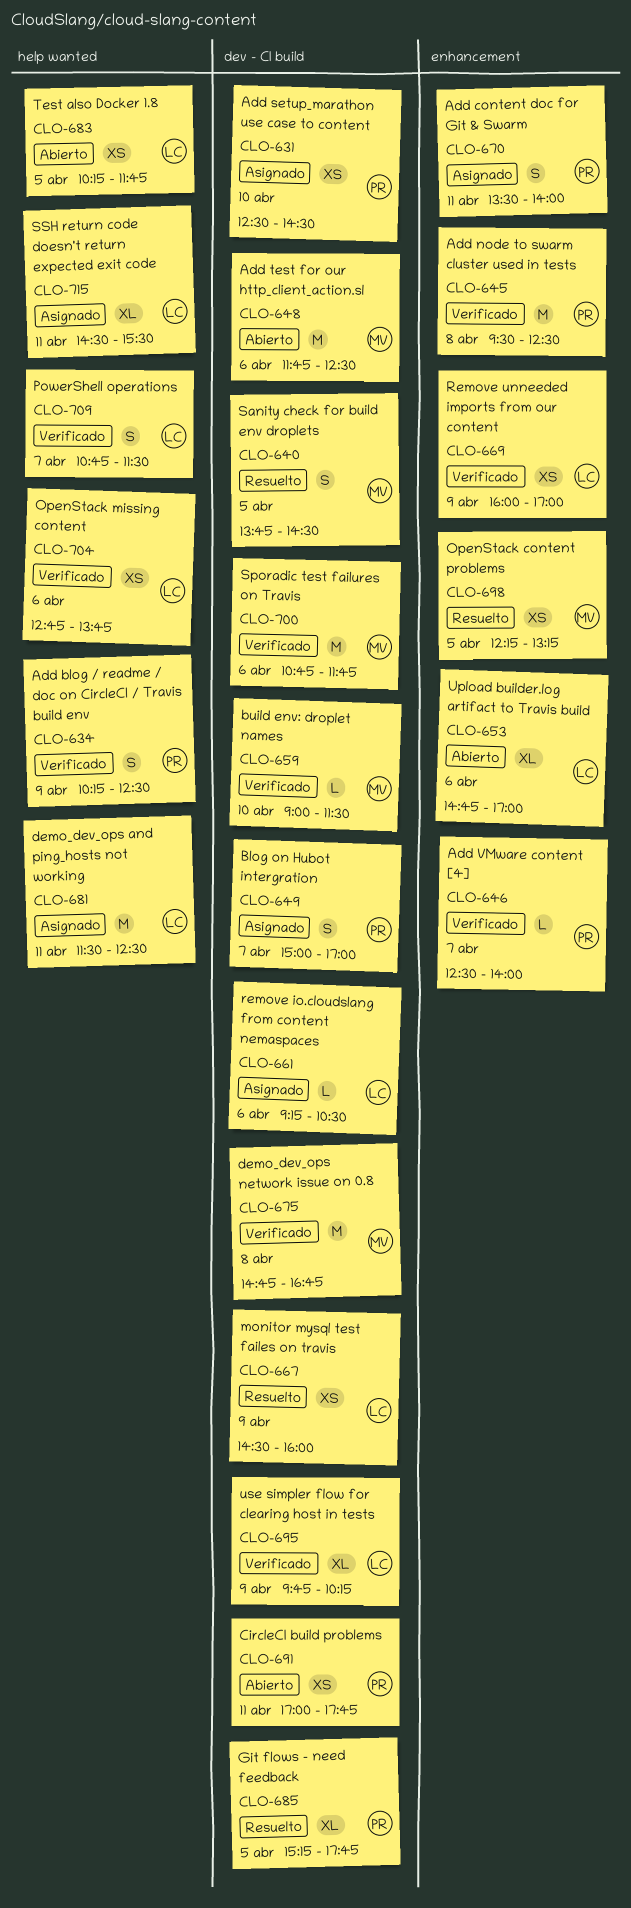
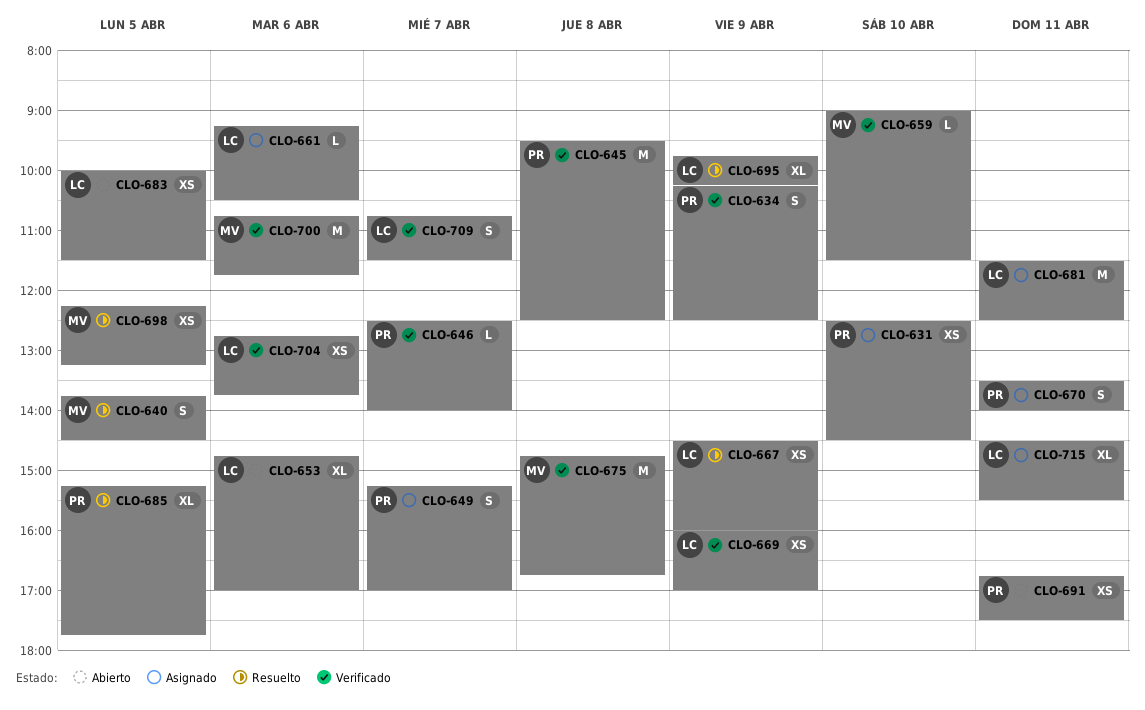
CLO-648: present -> none
CLO-649, begins: 15:00 -> 15:15
CLO-683, begins: 10:15 -> 10:00
CLO-683, ends: 11:45 -> 11:30
CLO-691, begins: 17:00 -> 16:45
CLO-691, ends: 17:45 -> 17:30
CLO-695, status: Verificado -> Resuelto

